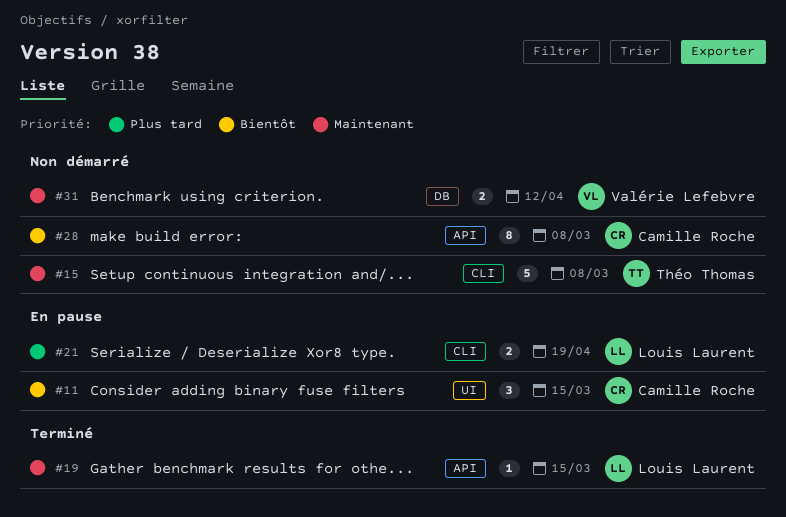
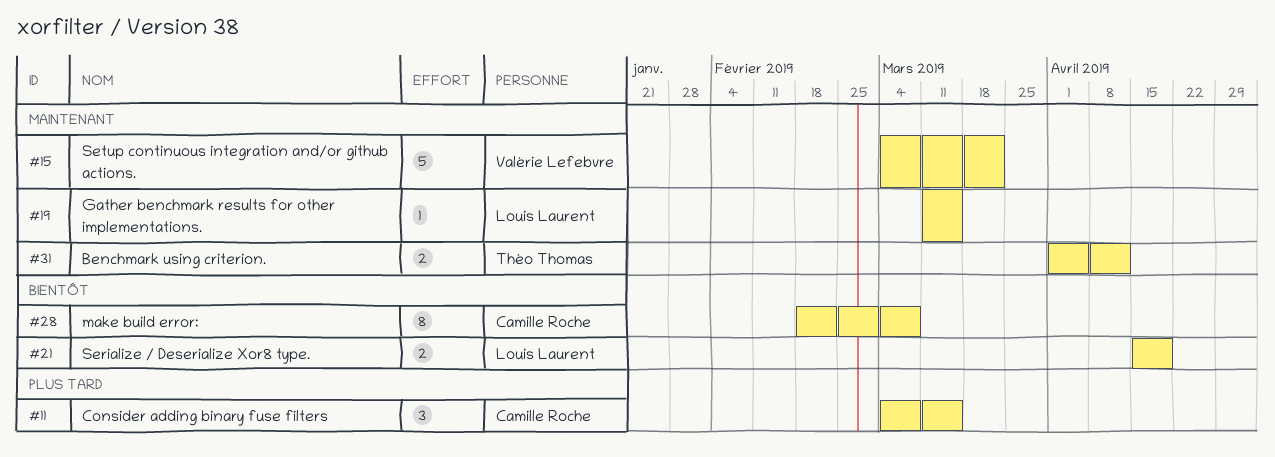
#11, priority: Bientôt -> Plus tard
#15, owner: Théo Thomas -> Valérie Lefebvre
#15, due: Mar 8 -> Mar 22
#21, priority: Plus tard -> Bientôt
#31, owner: Valérie Lefebvre -> Théo Thomas

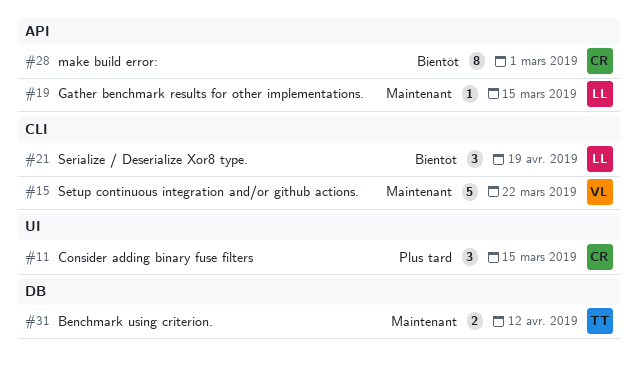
#21, estimate: 2 -> 3
#28, due: Mar 8 -> Mar 1

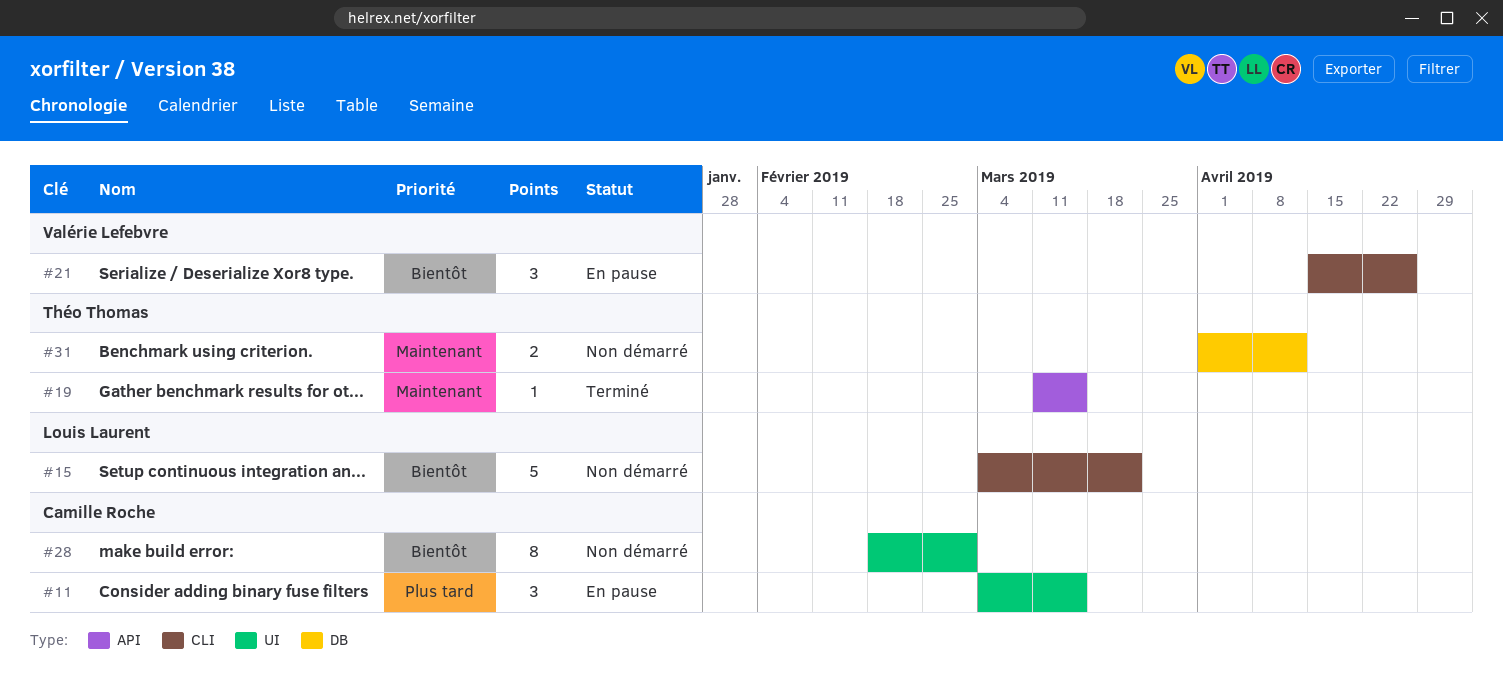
#15, owner: Valérie Lefebvre -> Louis Laurent
#15, priority: Maintenant -> Bientôt
#19, owner: Louis Laurent -> Théo Thomas
#21, owner: Louis Laurent -> Valérie Lefebvre
#21, due: Apr 19 -> Apr 26
#28, label: API -> UI

